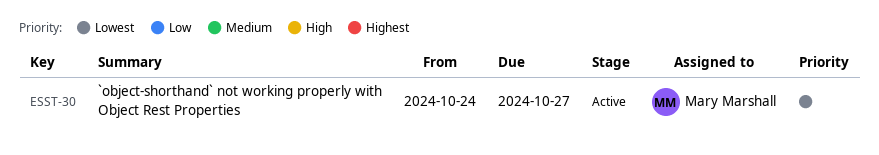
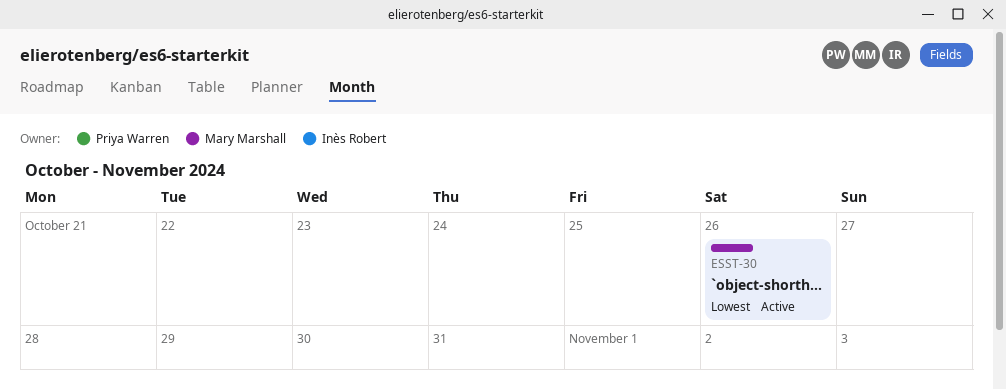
ESST-30, due: Oct 27 -> Oct 26

